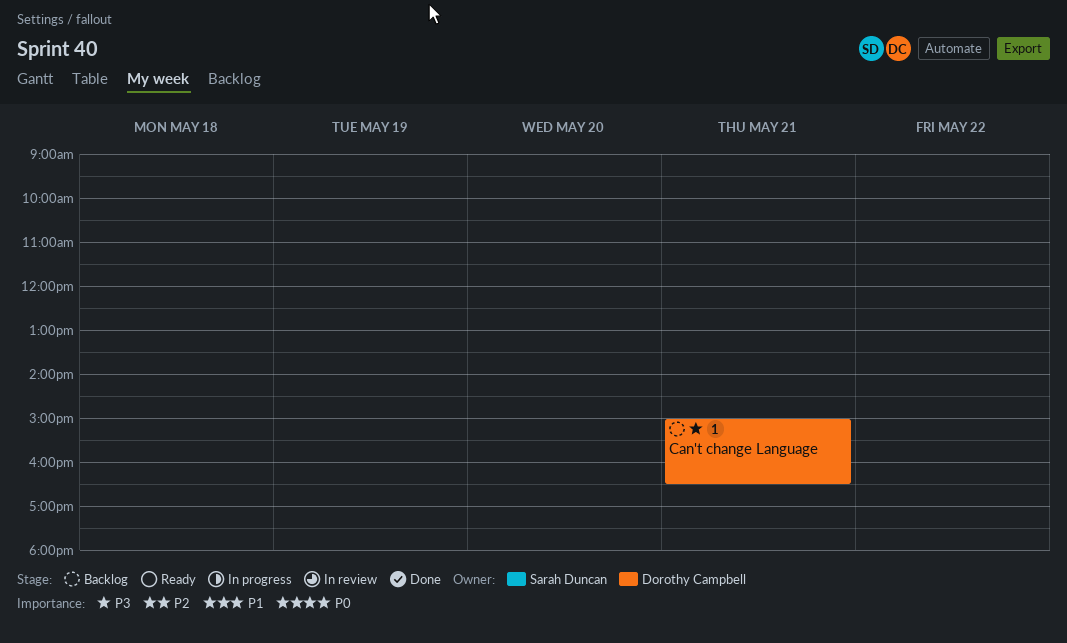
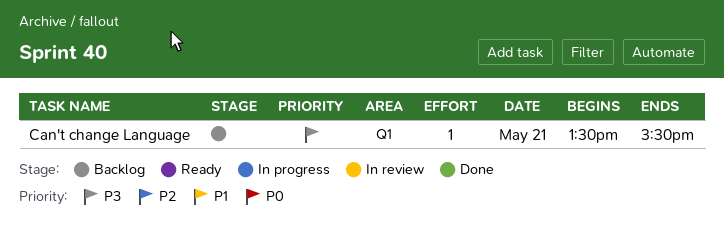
Can't change Language, begins: 15:00 -> 13:30
Can't change Language, ends: 16:30 -> 15:30

